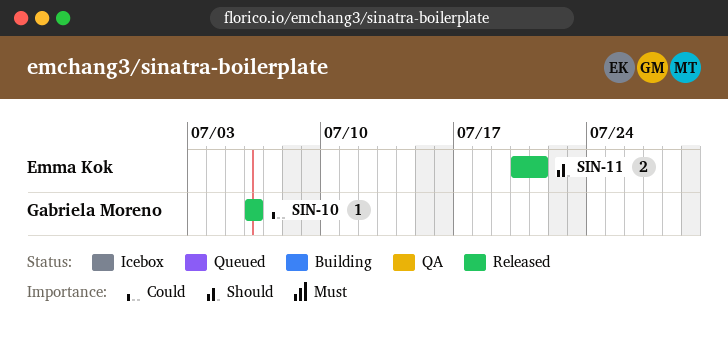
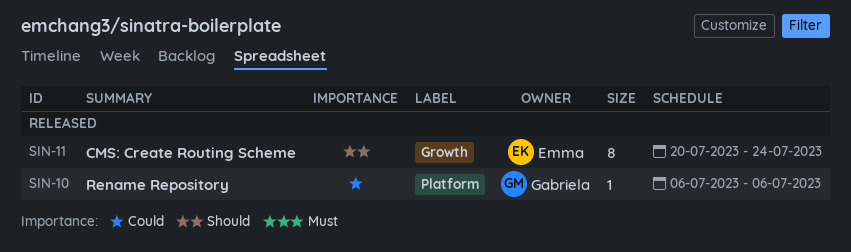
SIN-11, estimate: 2 -> 8
SIN-11, due: Jul 21 -> Jul 24

